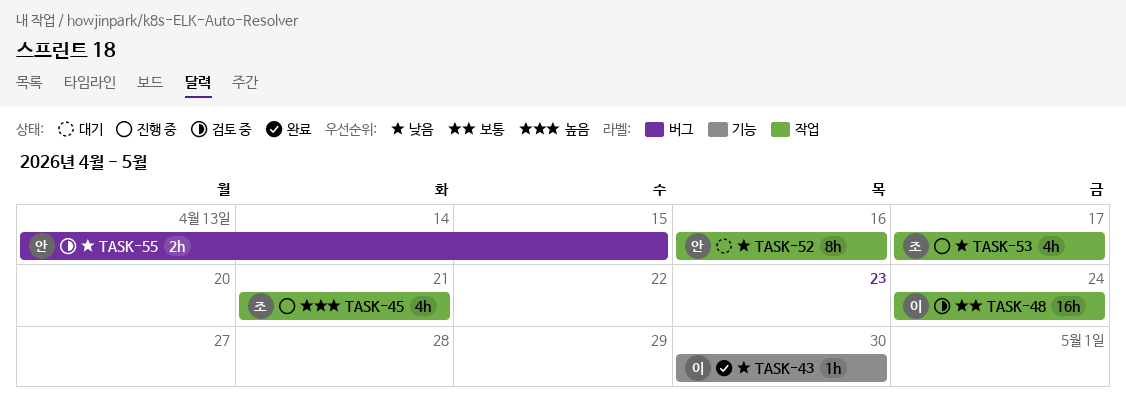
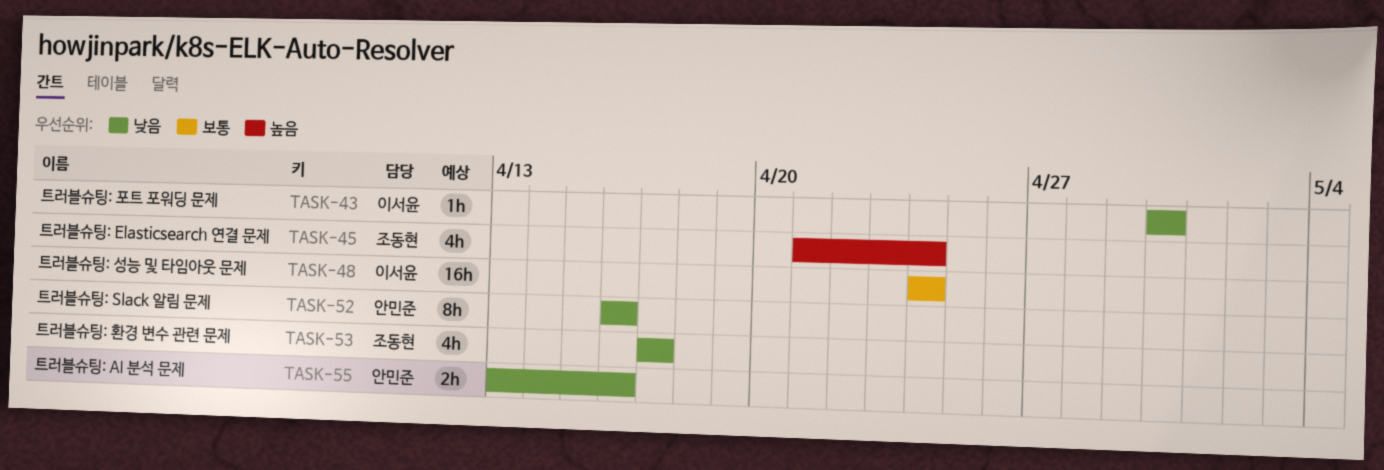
TASK-45, due: Apr 21 -> Apr 24
TASK-55, due: Apr 15 -> Apr 16

